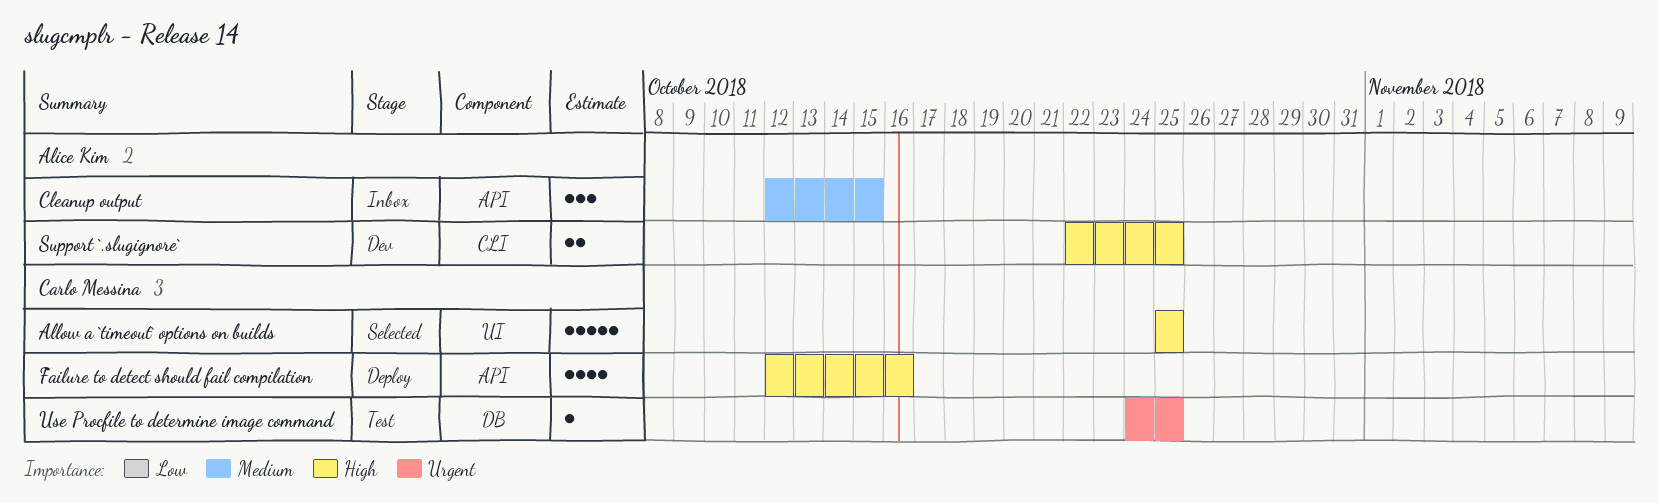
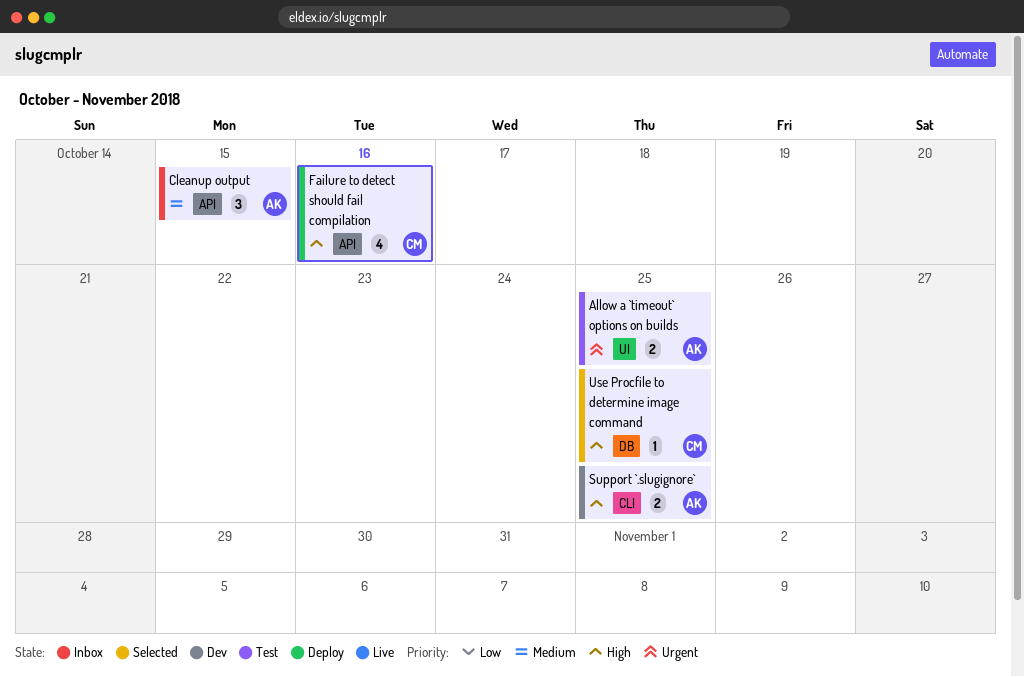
Allow a `timeout` options on builds, status: Selected -> Test
Allow a `timeout` options on builds, owner: Carlo Messina -> Alice Kim
Allow a `timeout` options on builds, priority: High -> Urgent
Allow a `timeout` options on builds, estimate: 5 -> 2
Use Procfile to determine image command, status: Test -> Selected
Use Procfile to determine image command, priority: Urgent -> High

